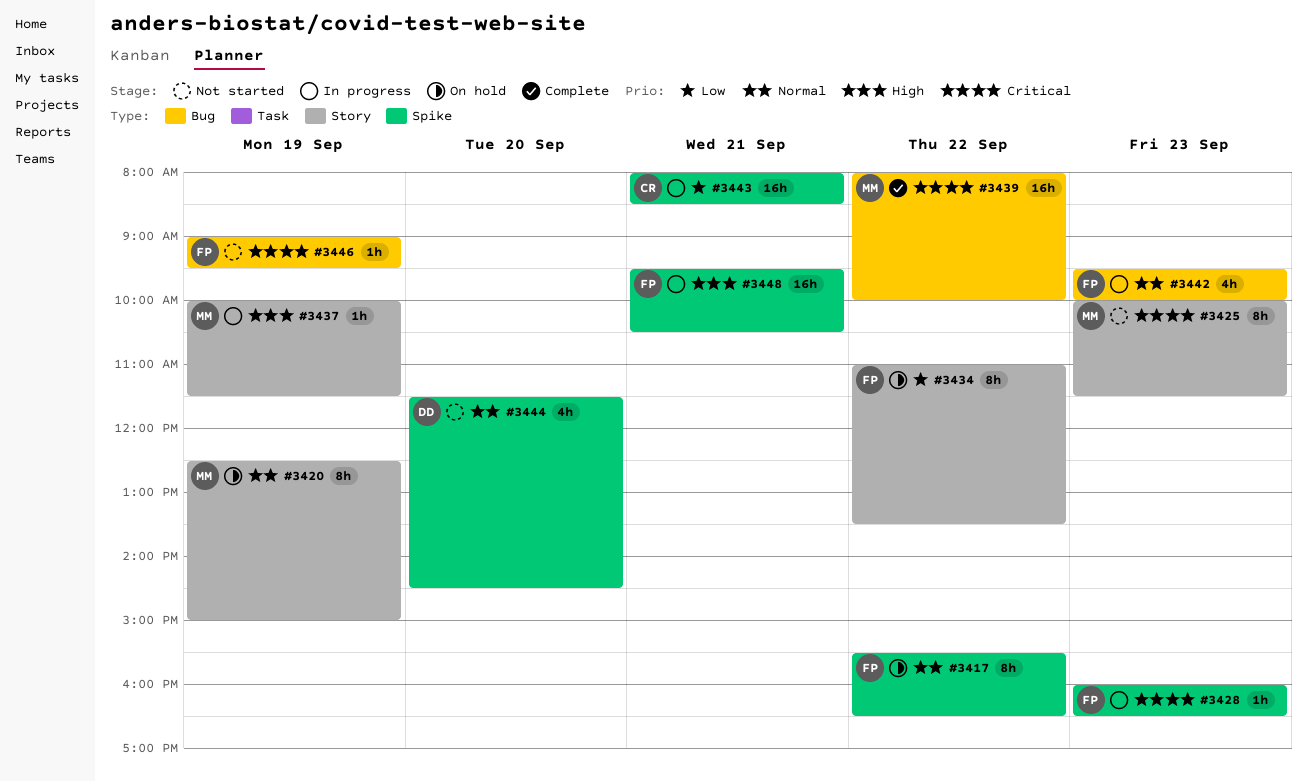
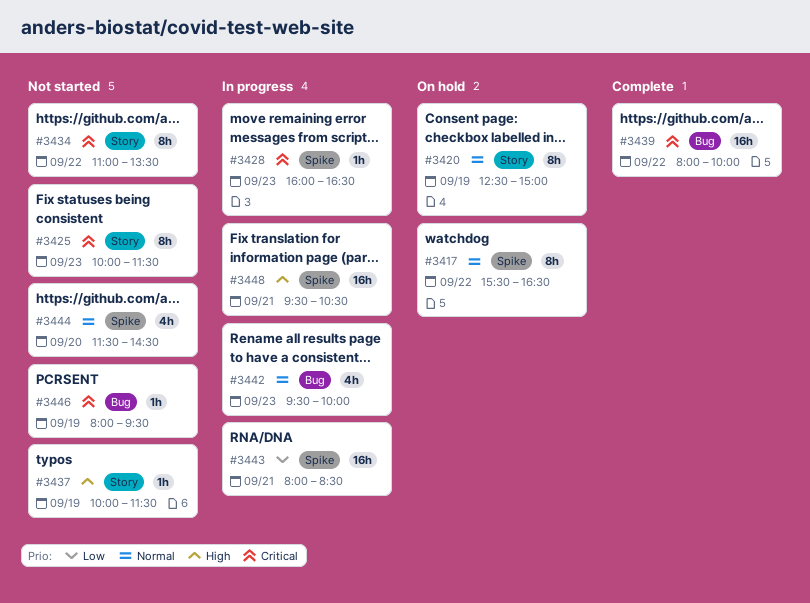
#3434, status: On hold -> Not started
#3434, priority: Low -> Critical
#3437, status: In progress -> Not started
#3446, begins: 09:00 -> 08:00

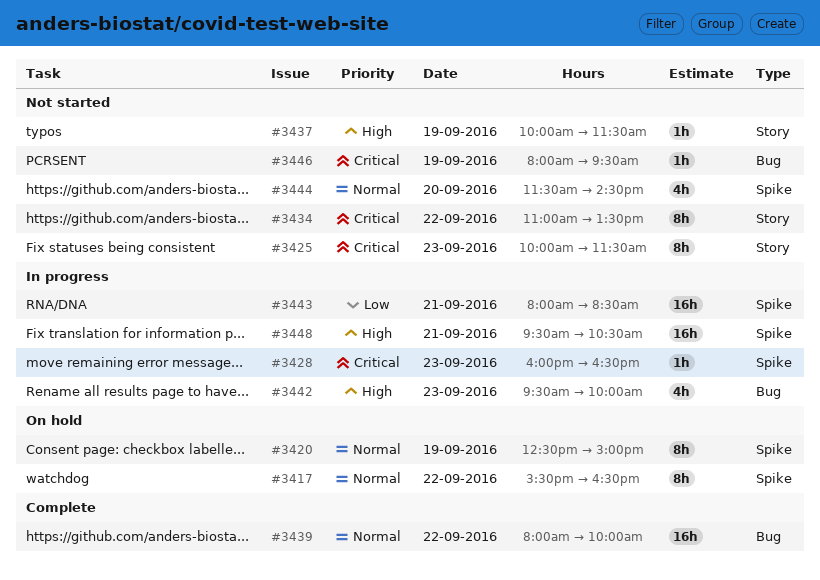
#3420, label: Story -> Spike
#3439, priority: Critical -> Normal
#3442, priority: Normal -> High

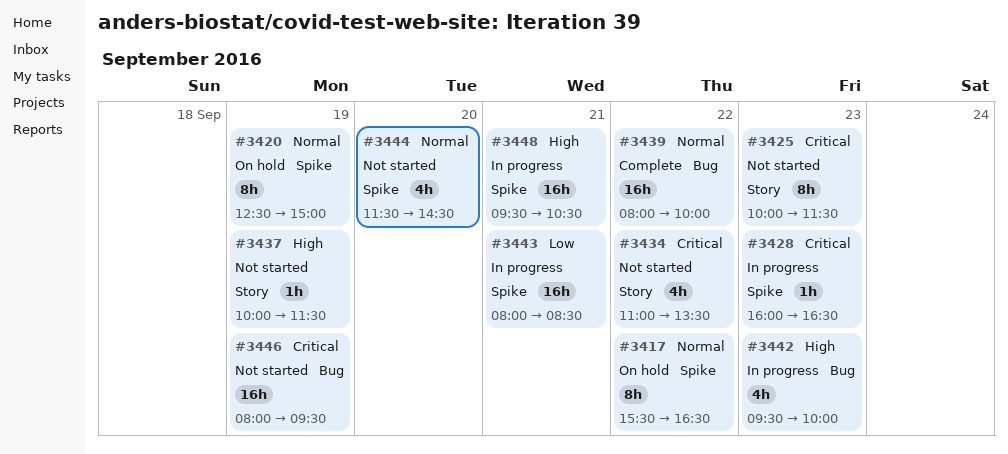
#3434, estimate: 8h -> 4h
#3446, estimate: 1h -> 16h

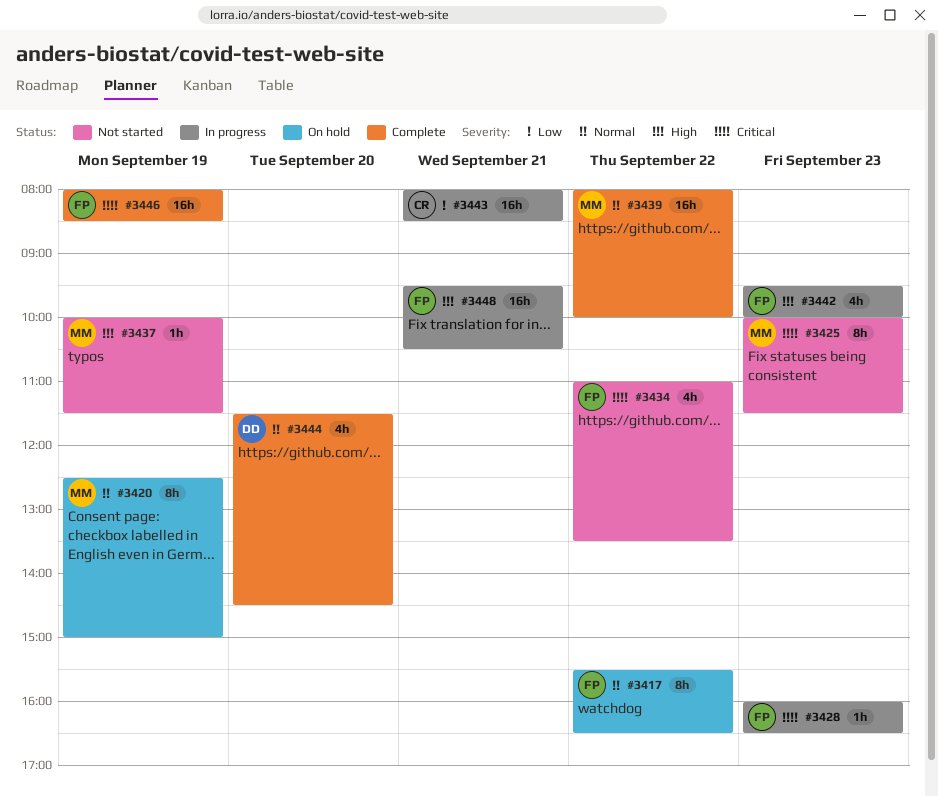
#3444, status: Not started -> Complete
#3446, status: Not started -> Complete
#3446, ends: 09:30 -> 08:30

